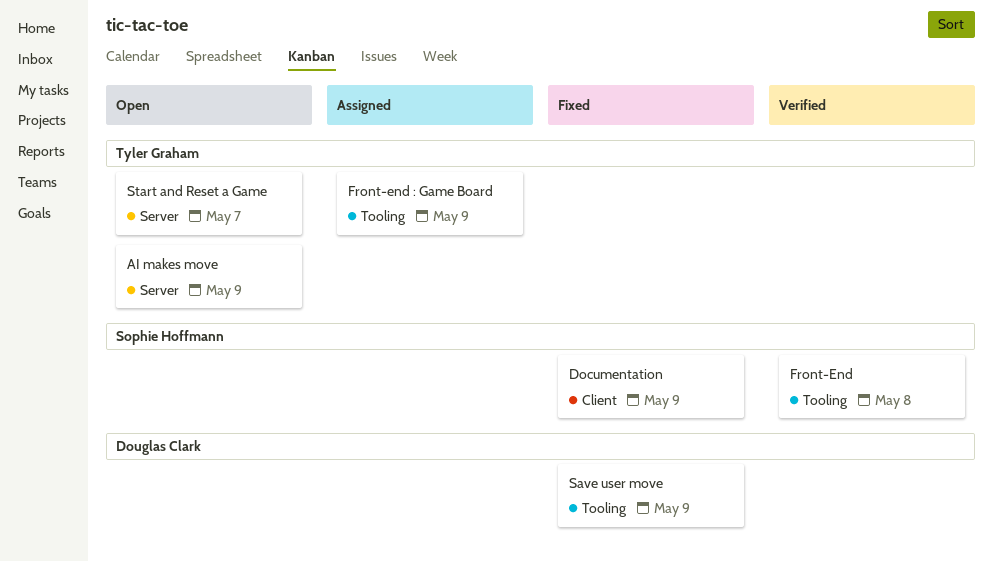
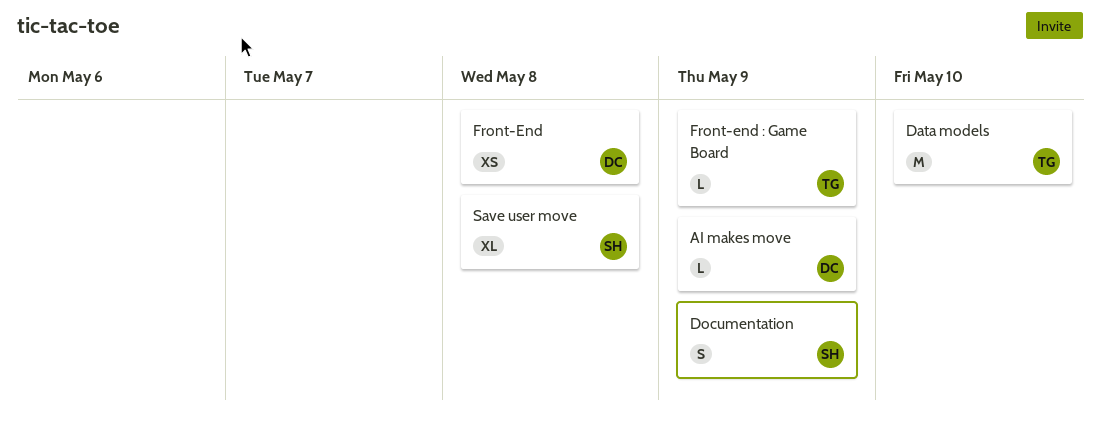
AI makes move, owner: Tyler Graham -> Douglas Clark
Data models: none -> present
Front-End, owner: Sophie Hoffmann -> Douglas Clark
Save user move, owner: Douglas Clark -> Sophie Hoffmann
Save user move, due: May 9 -> May 8
Start and Reset a Game: present -> none

